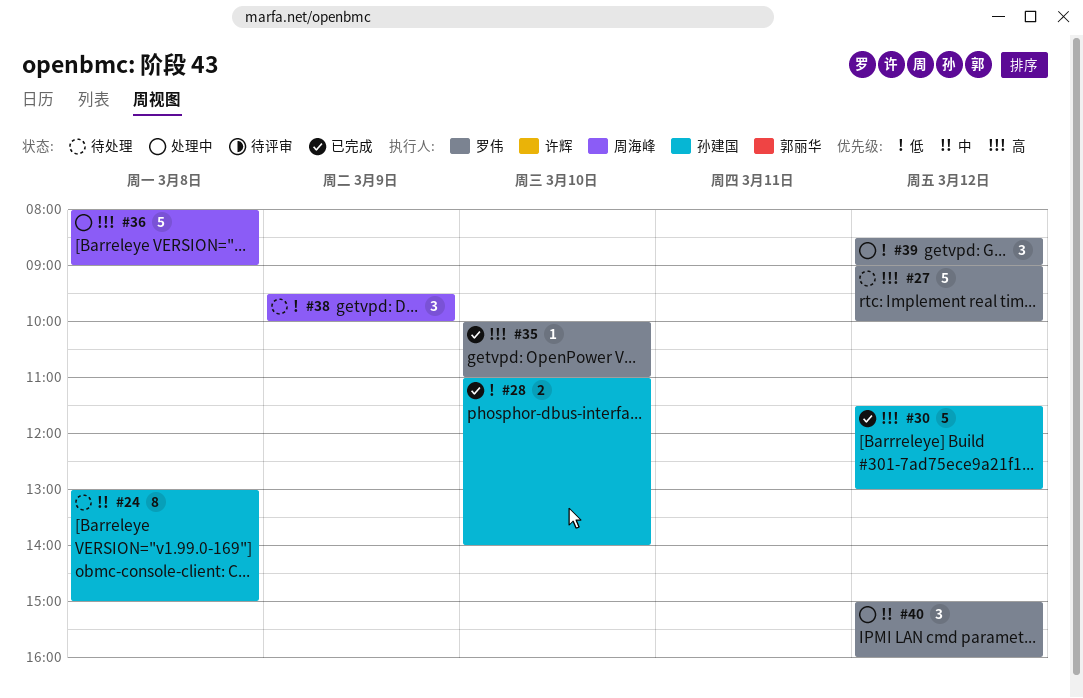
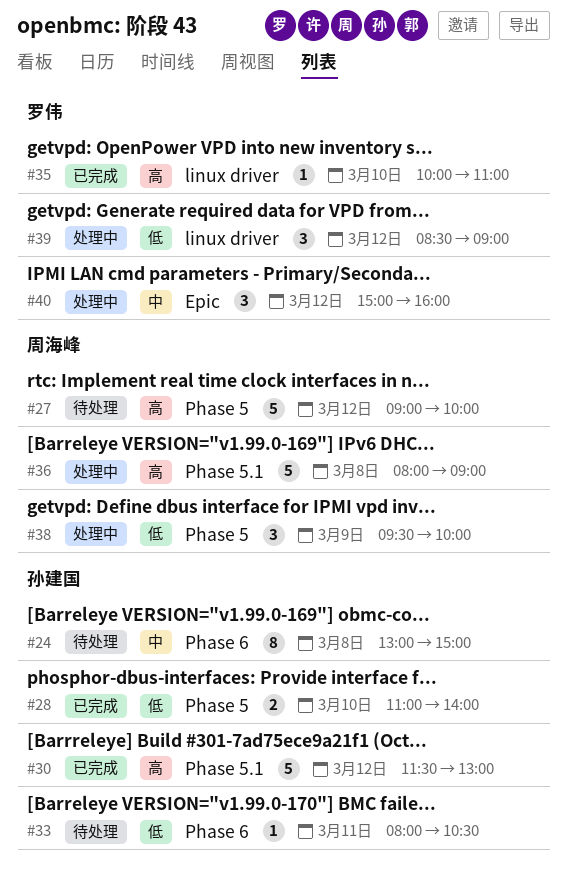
#27, owner: 罗伟 -> 周海峰
#33: none -> present
#38, status: 待处理 -> 处理中

